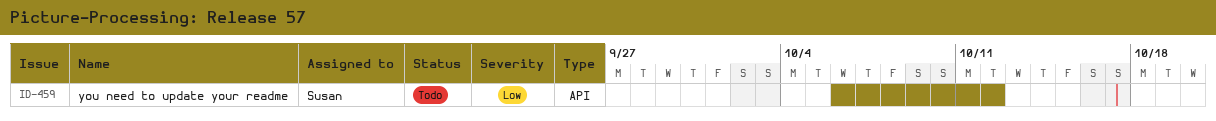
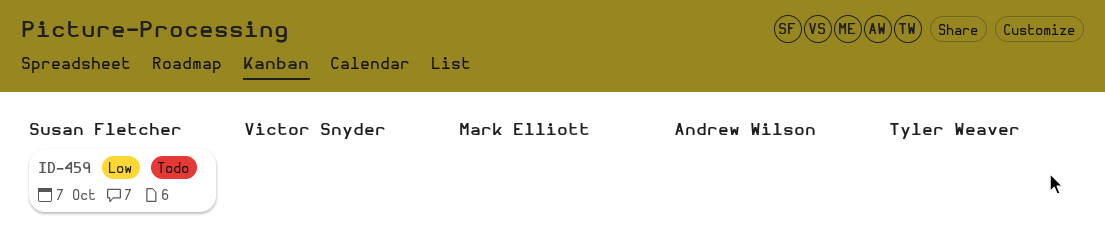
ID-459, due: Oct 12 -> Oct 7

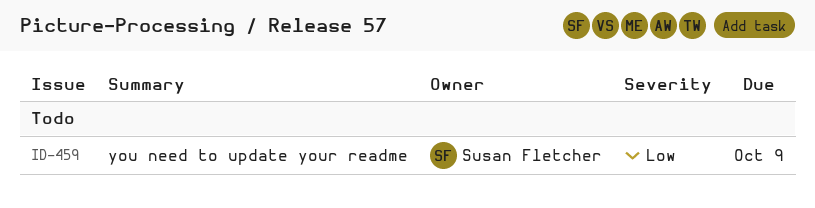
ID-459, due: Oct 7 -> Oct 9

